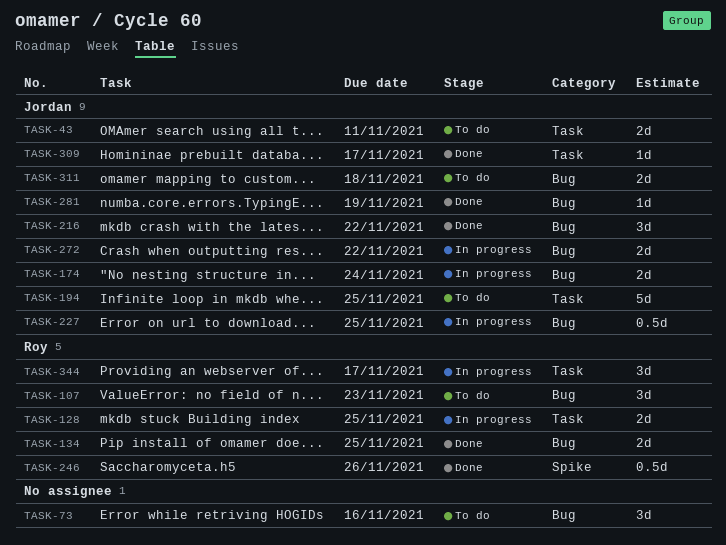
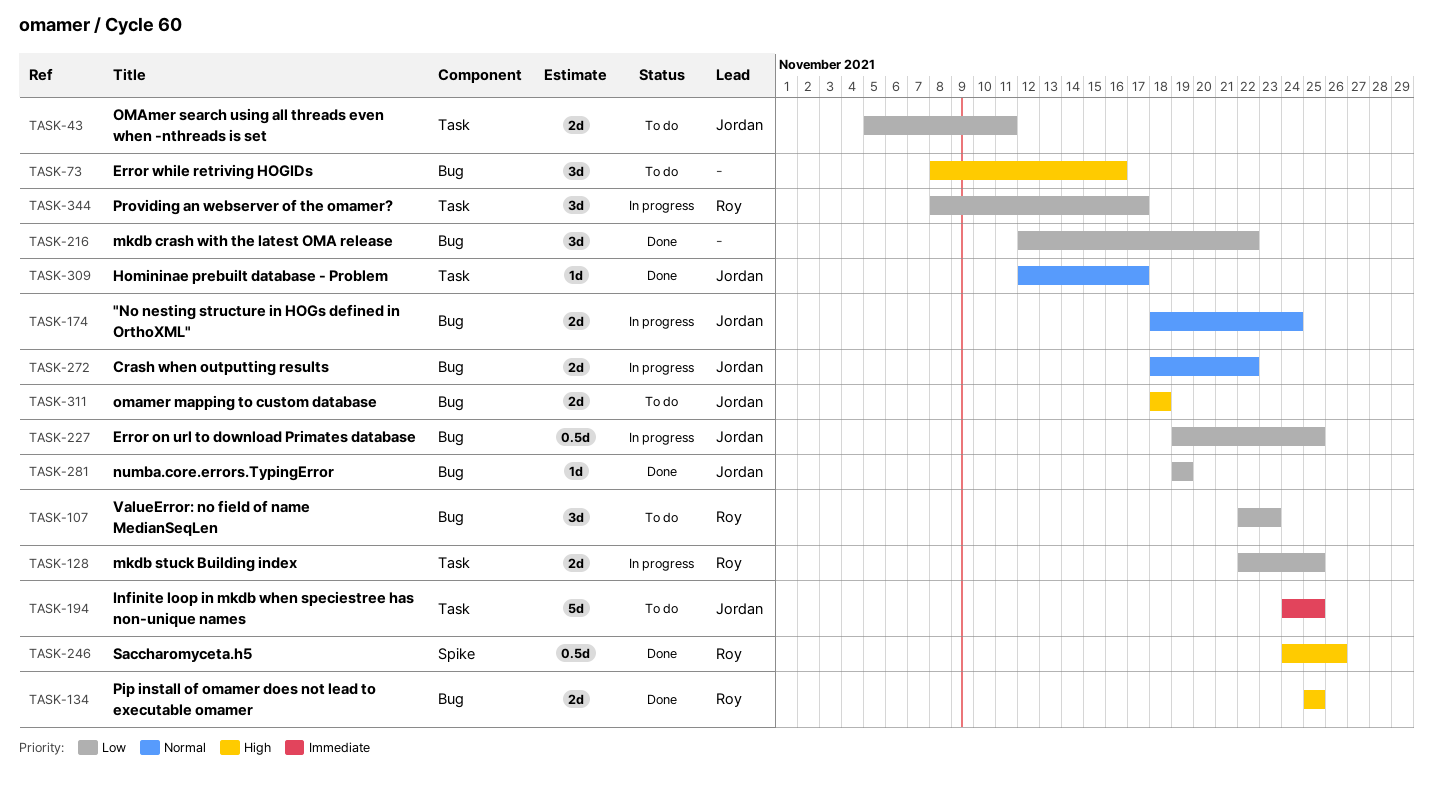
TASK-216, owner: Jordan -> none

